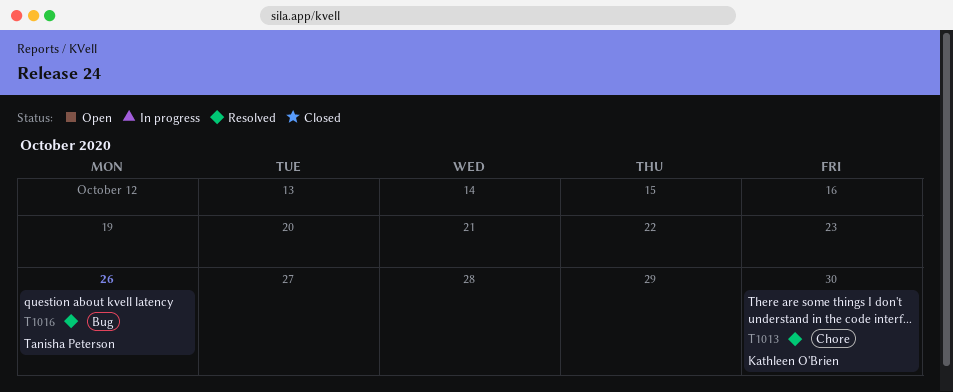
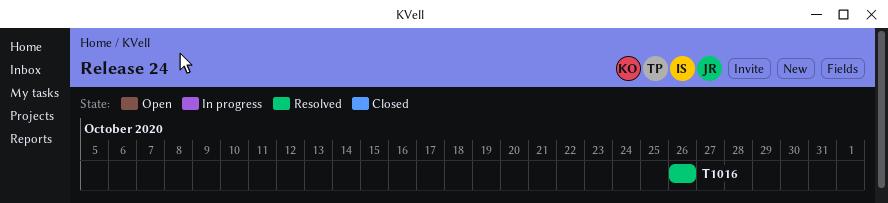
T1013: present -> none

